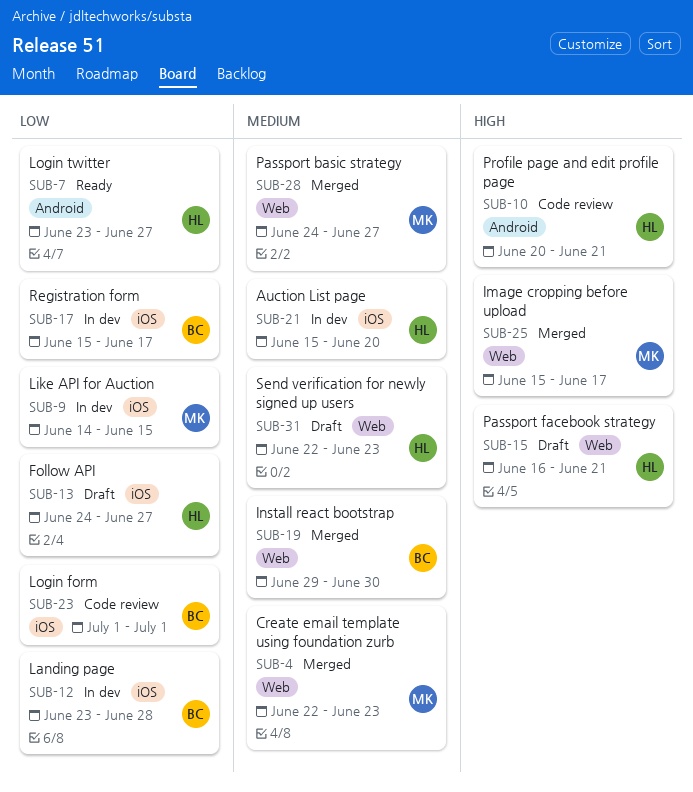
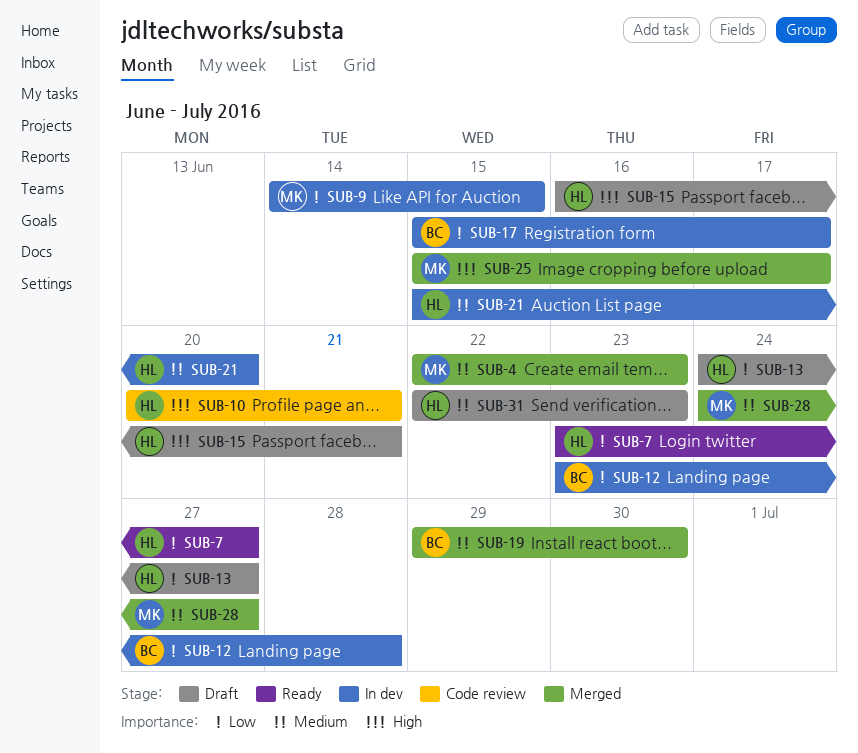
SUB-23: present -> none

